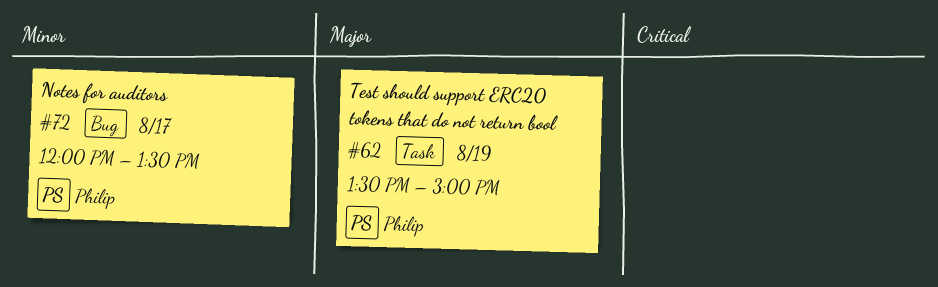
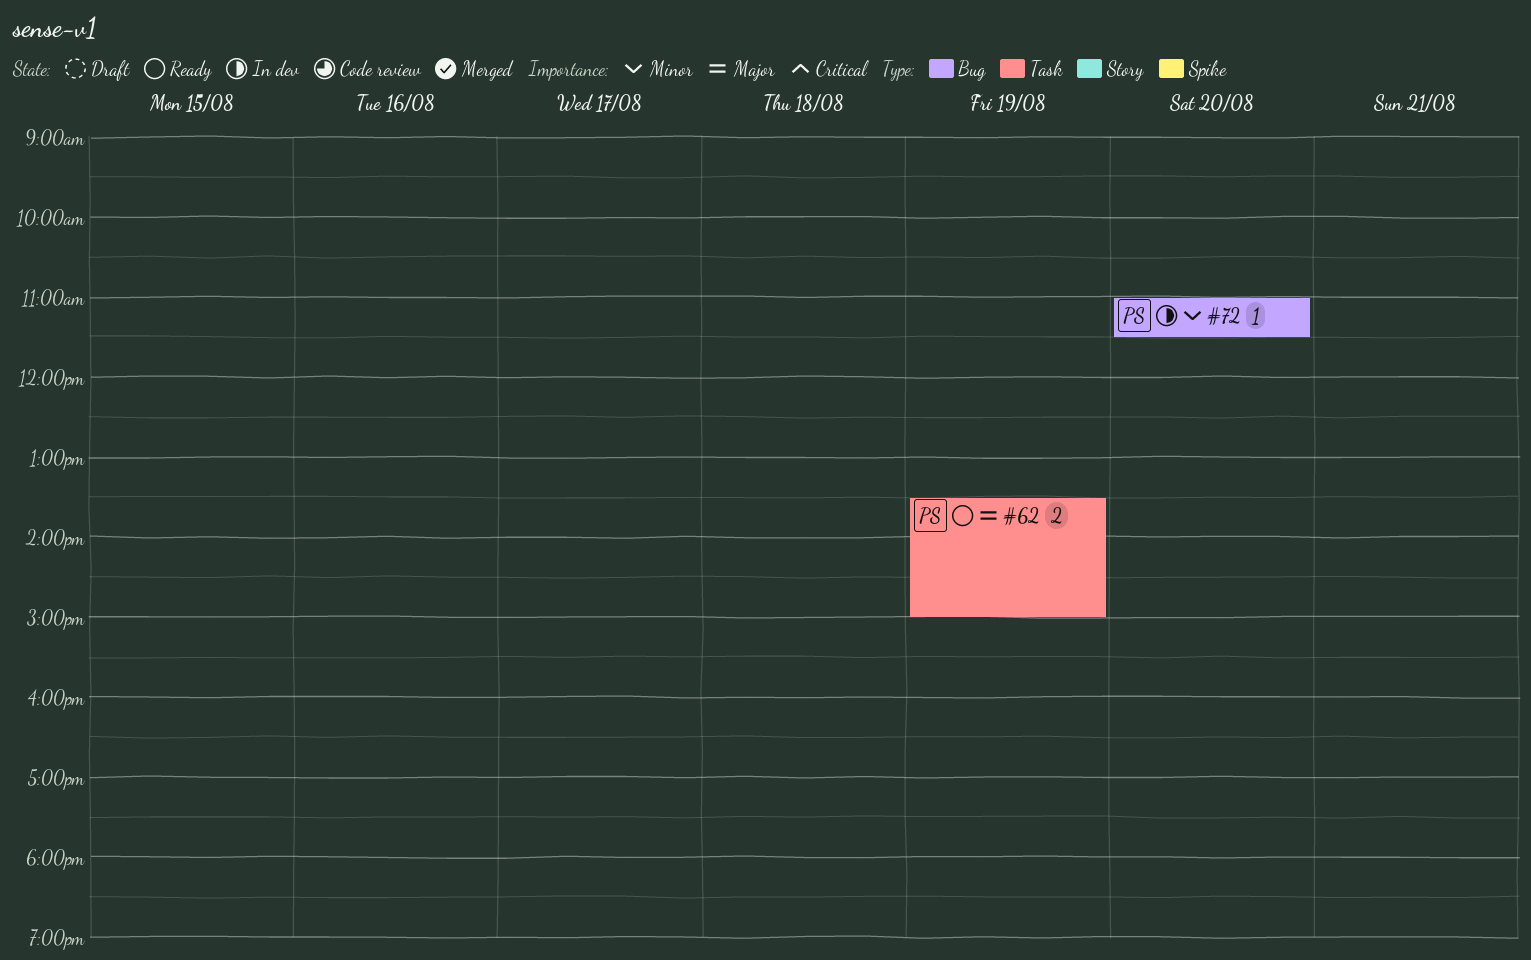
#72, day: Aug 17 -> Aug 20
#72, begins: 12:00 -> 11:00
#72, ends: 13:30 -> 11:30

